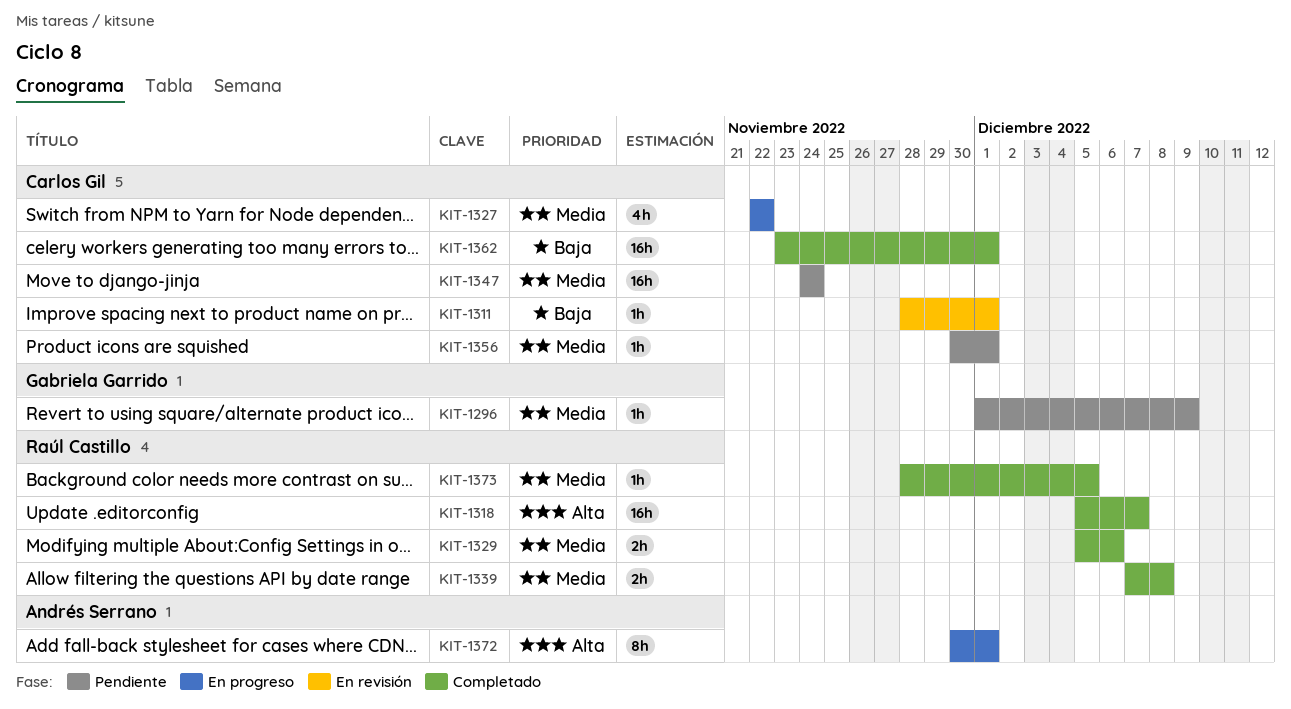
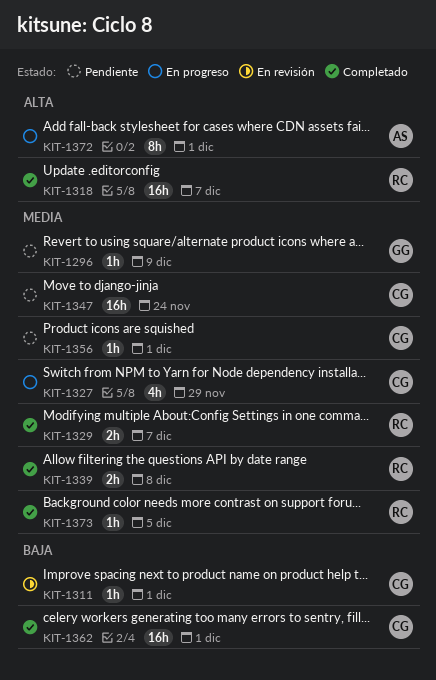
KIT-1327, due: Nov 22 -> Nov 29
KIT-1329, due: Dec 6 -> Dec 7

